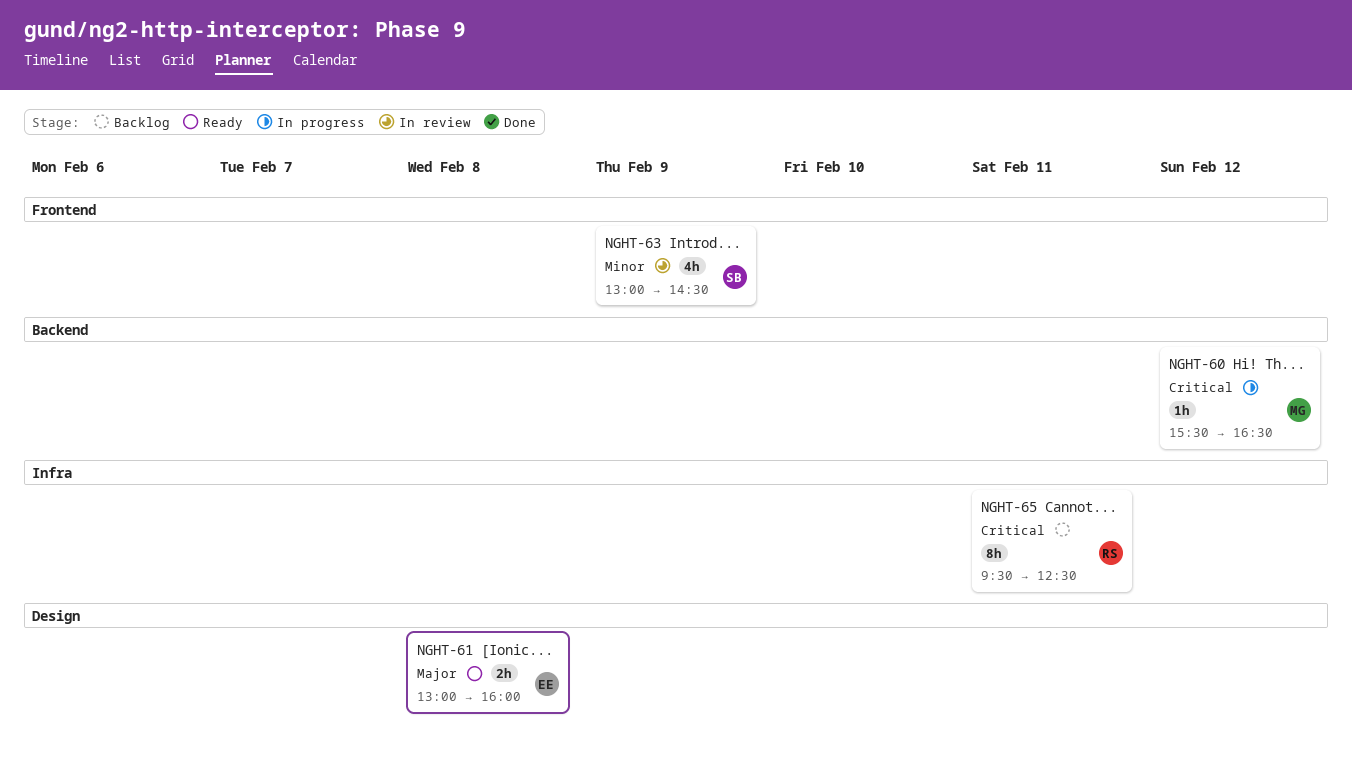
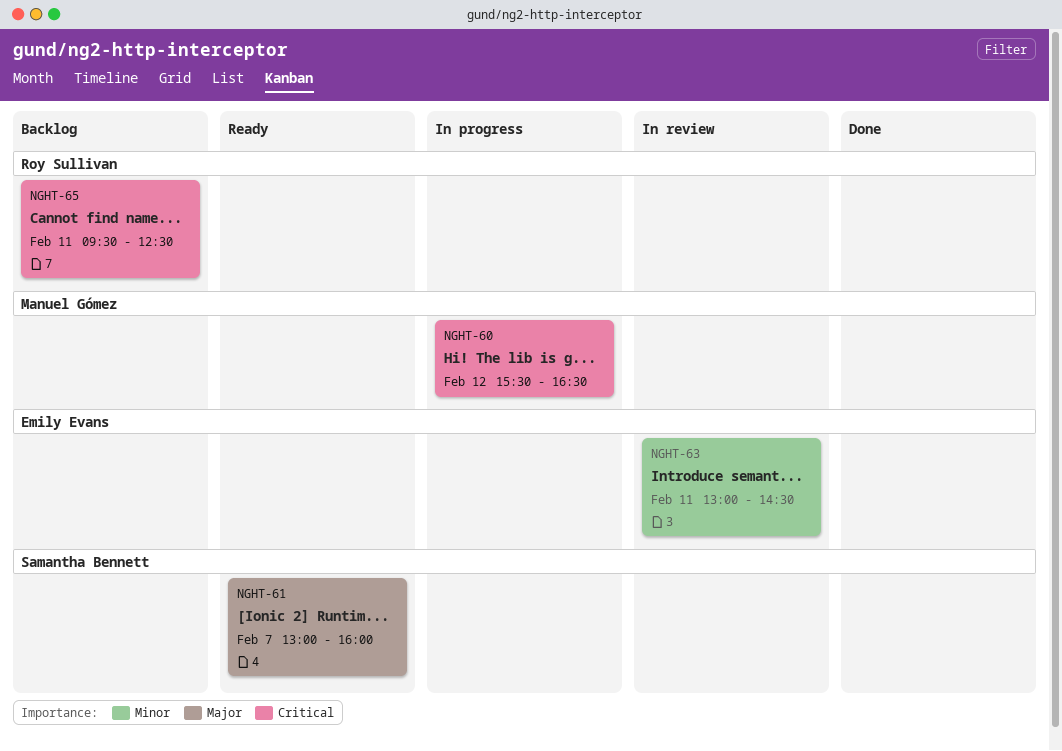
NGHT-61, owner: Emily Evans -> Samantha Bennett
NGHT-61, day: Feb 8 -> Feb 7
NGHT-63, owner: Samantha Bennett -> Emily Evans
NGHT-63, day: Feb 9 -> Feb 11

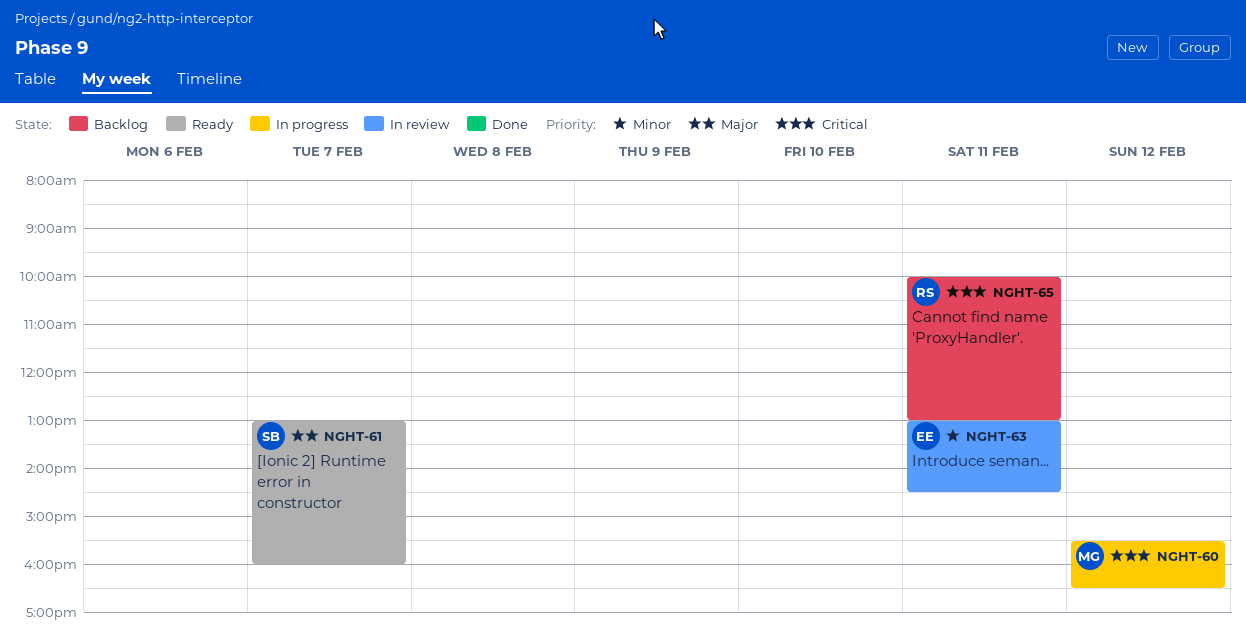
NGHT-65, begins: 09:30 -> 10:00
NGHT-65, ends: 12:30 -> 13:00

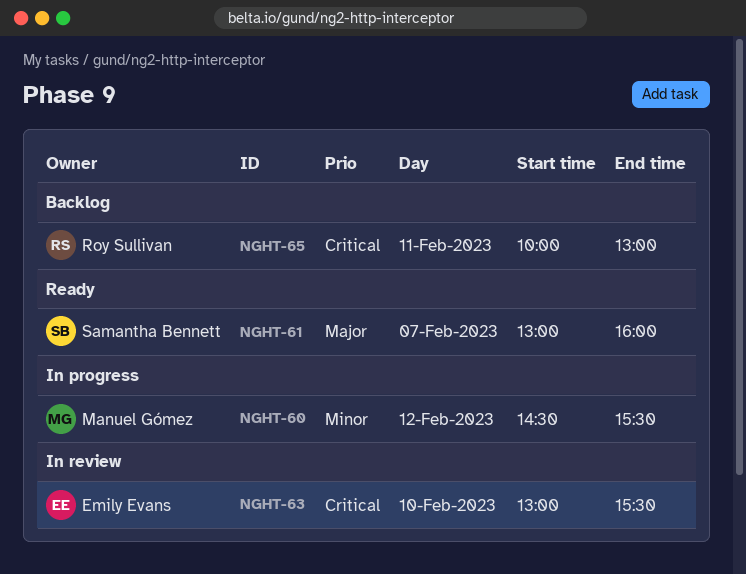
NGHT-60, priority: Critical -> Minor
NGHT-60, begins: 15:30 -> 14:30
NGHT-60, ends: 16:30 -> 15:30
NGHT-63, priority: Minor -> Critical
NGHT-63, day: Feb 11 -> Feb 10
NGHT-63, ends: 14:30 -> 15:30

